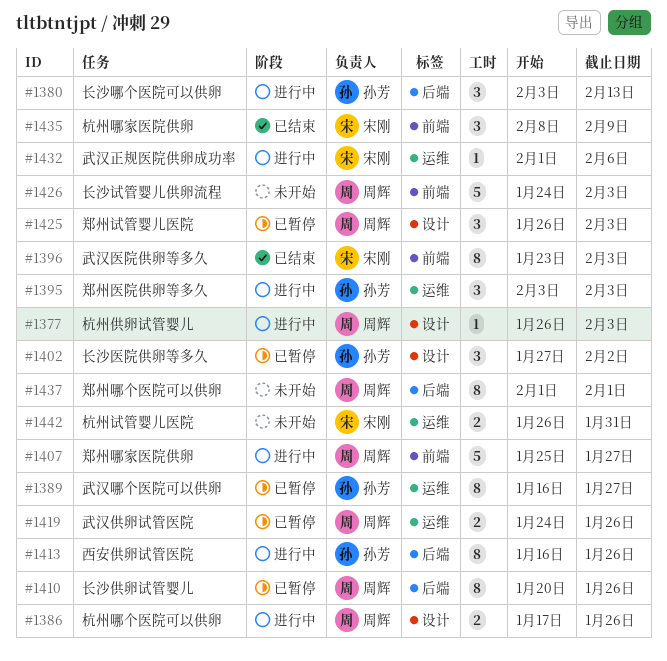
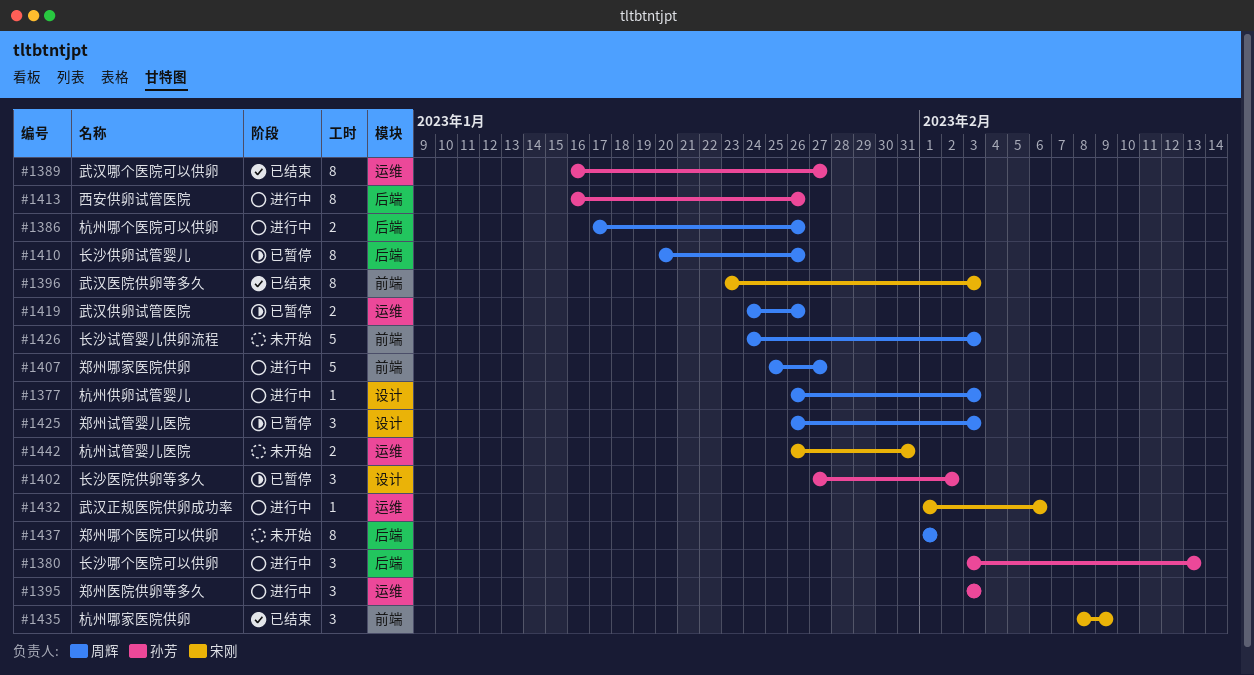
#1386, label: 设计 -> 后端
#1389, status: 已暂停 -> 已结束

